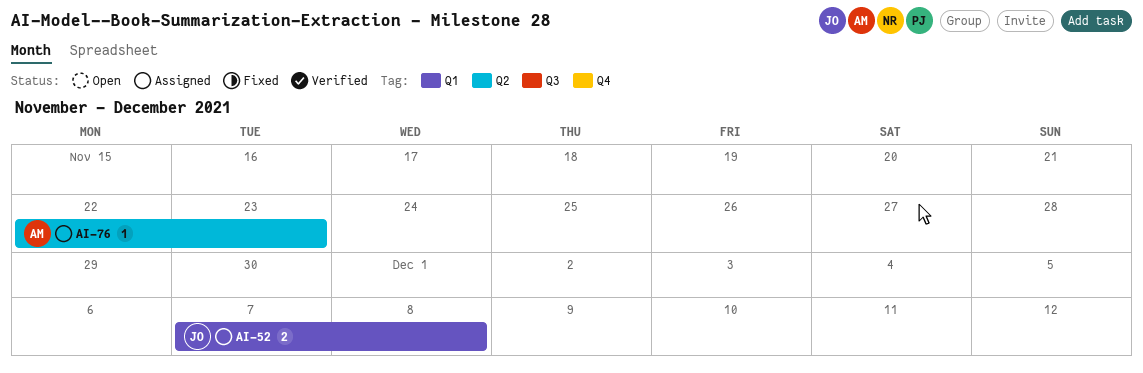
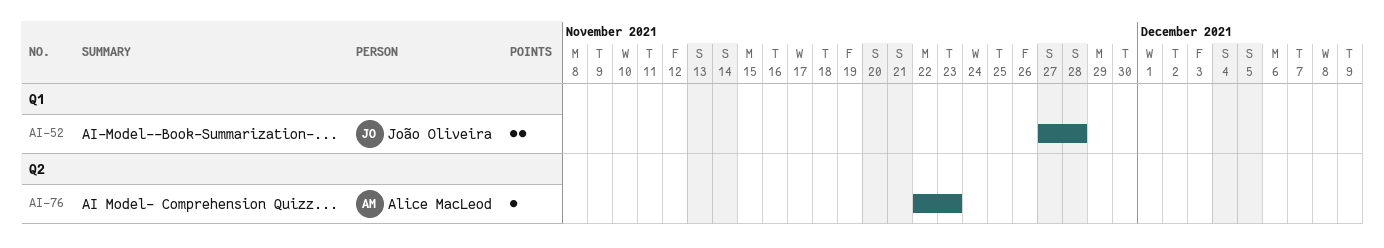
AI-52, start: Dec 7 -> Nov 27
AI-52, due: Dec 8 -> Nov 28

